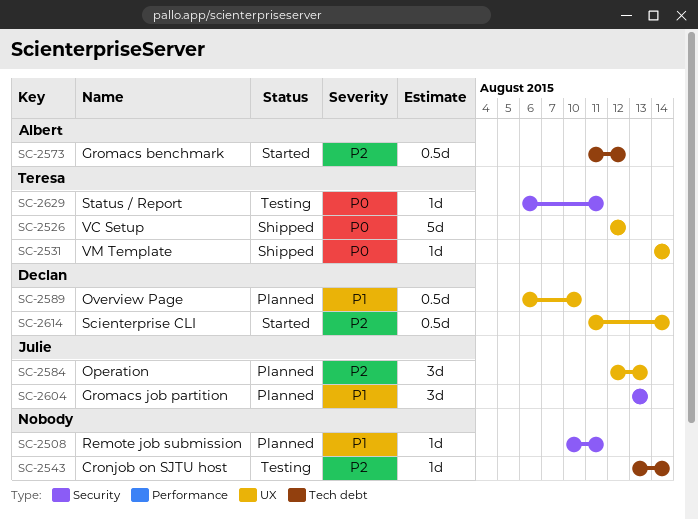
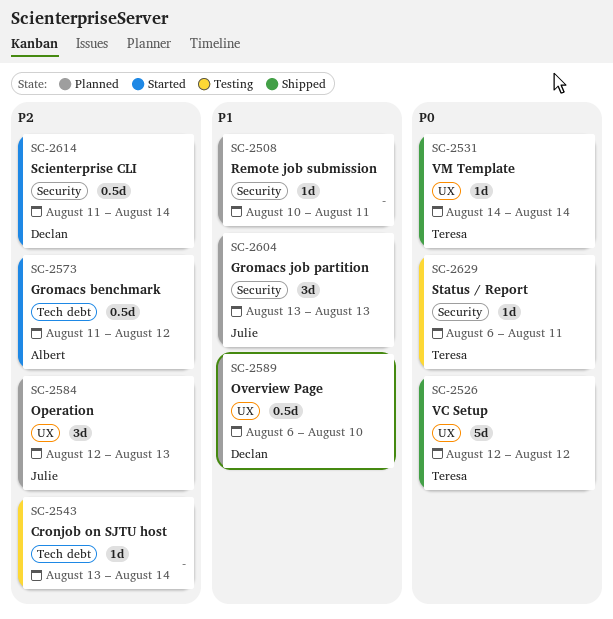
SC-2614, label: UX -> Security

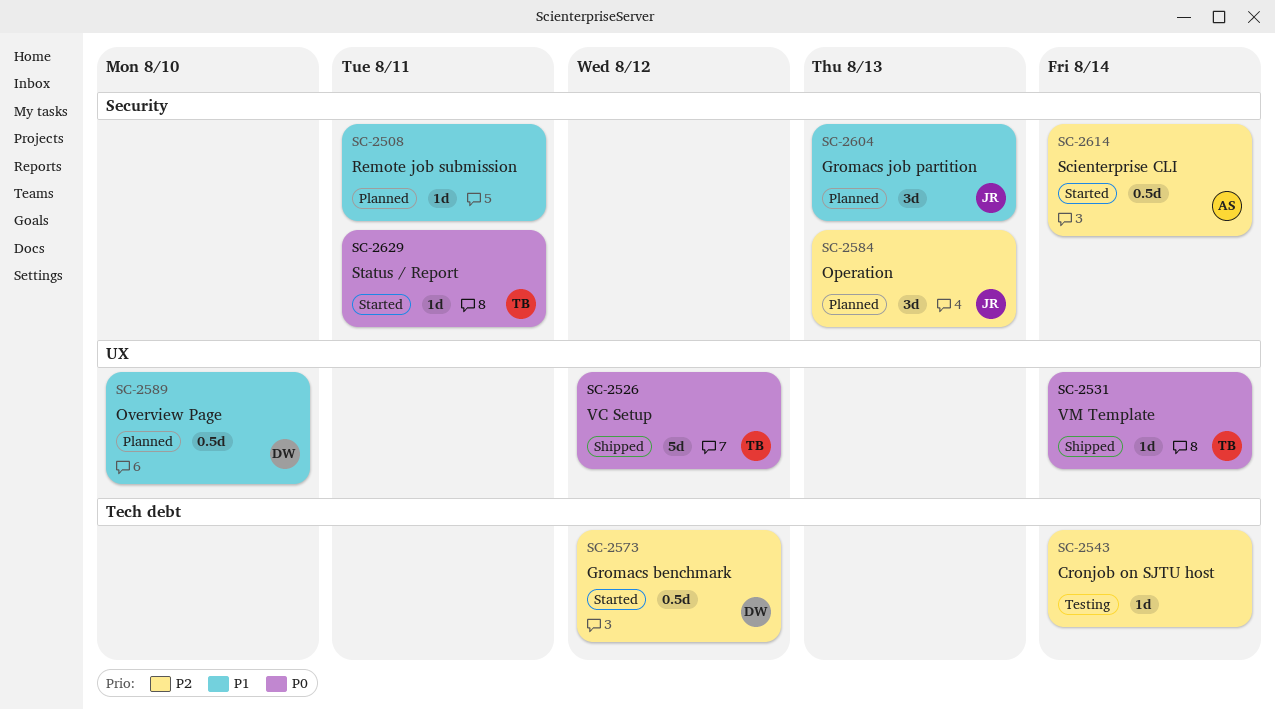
SC-2573, owner: Albert -> Declan
SC-2584, label: UX -> Security
SC-2614, owner: Declan -> Albert
SC-2629, status: Testing -> Started

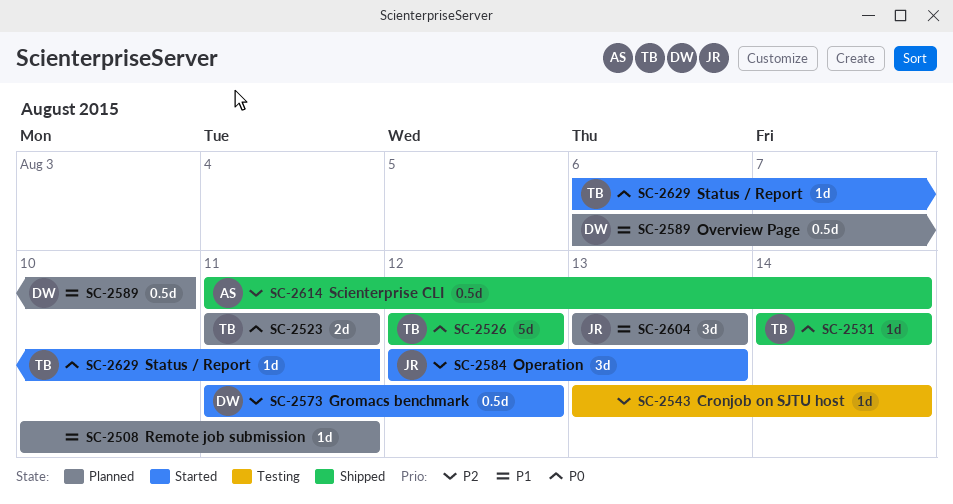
SC-2523: none -> present
SC-2584, status: Planned -> Started
SC-2614, status: Started -> Shipped

